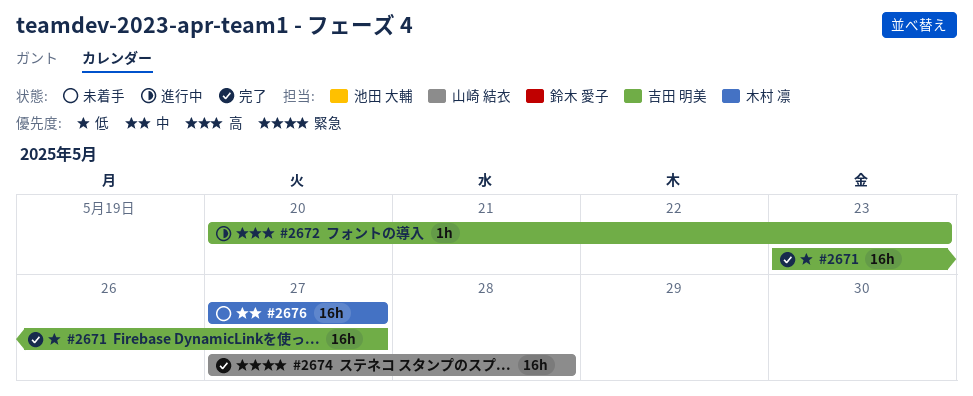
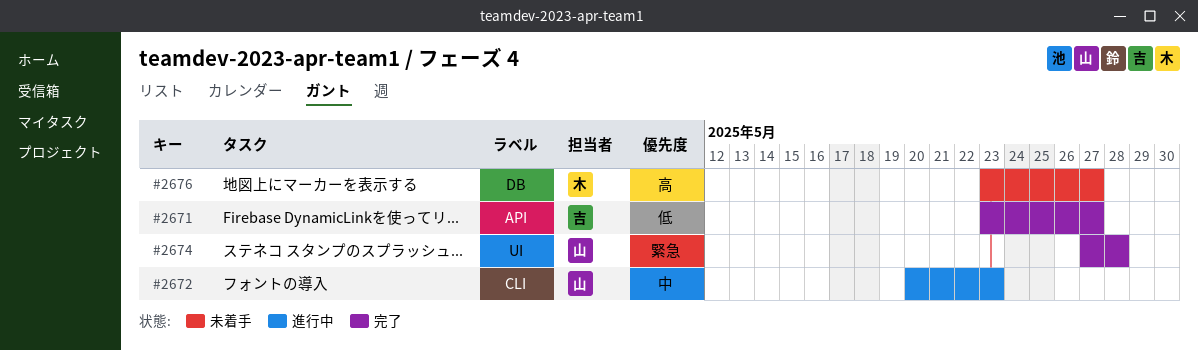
#2672, owner: 吉田 明美 -> 山崎 結衣
#2672, priority: 高 -> 中
#2676, priority: 中 -> 高
#2676, start: May 27 -> May 23

